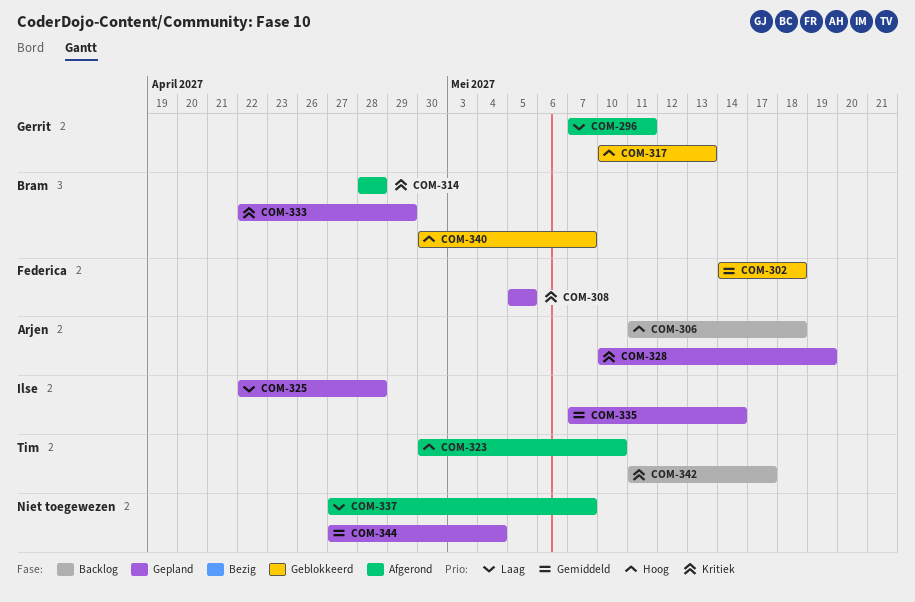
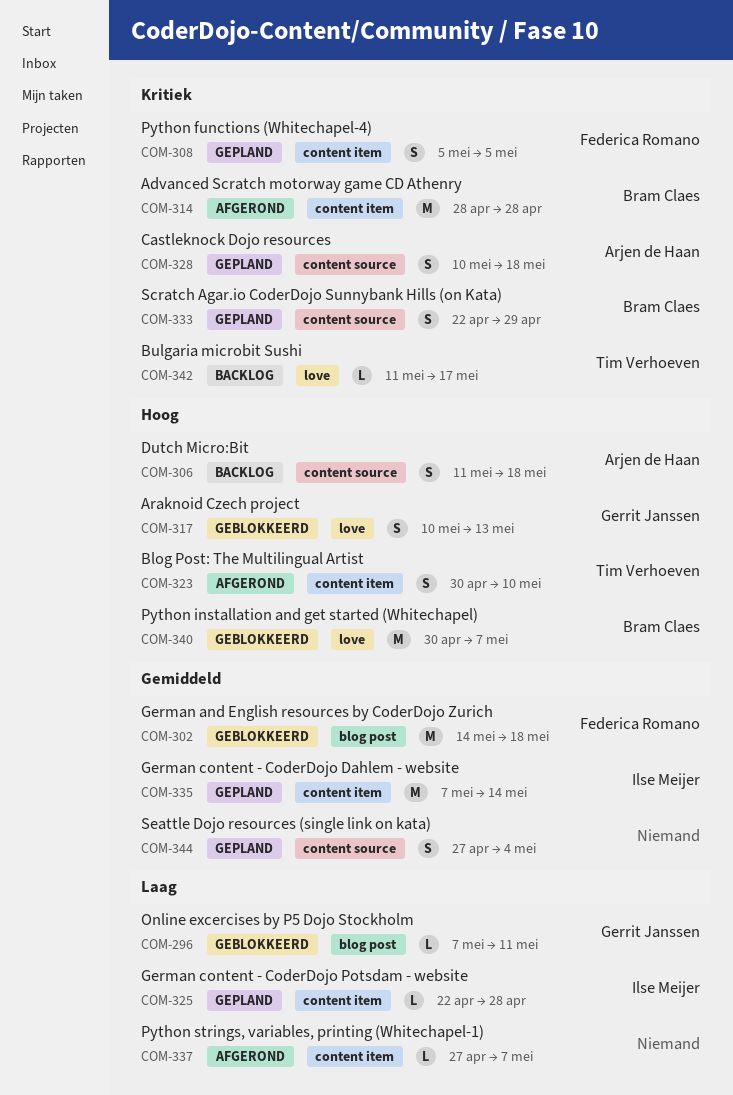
COM-296, status: Afgerond -> Geblokkeerd
COM-328, due: May 19 -> May 18

